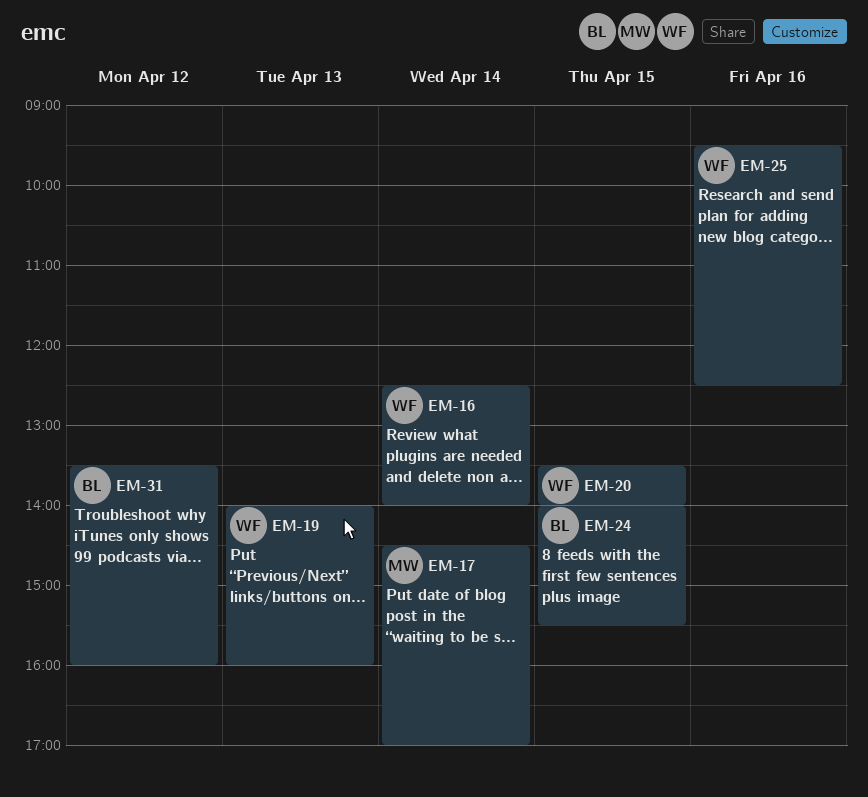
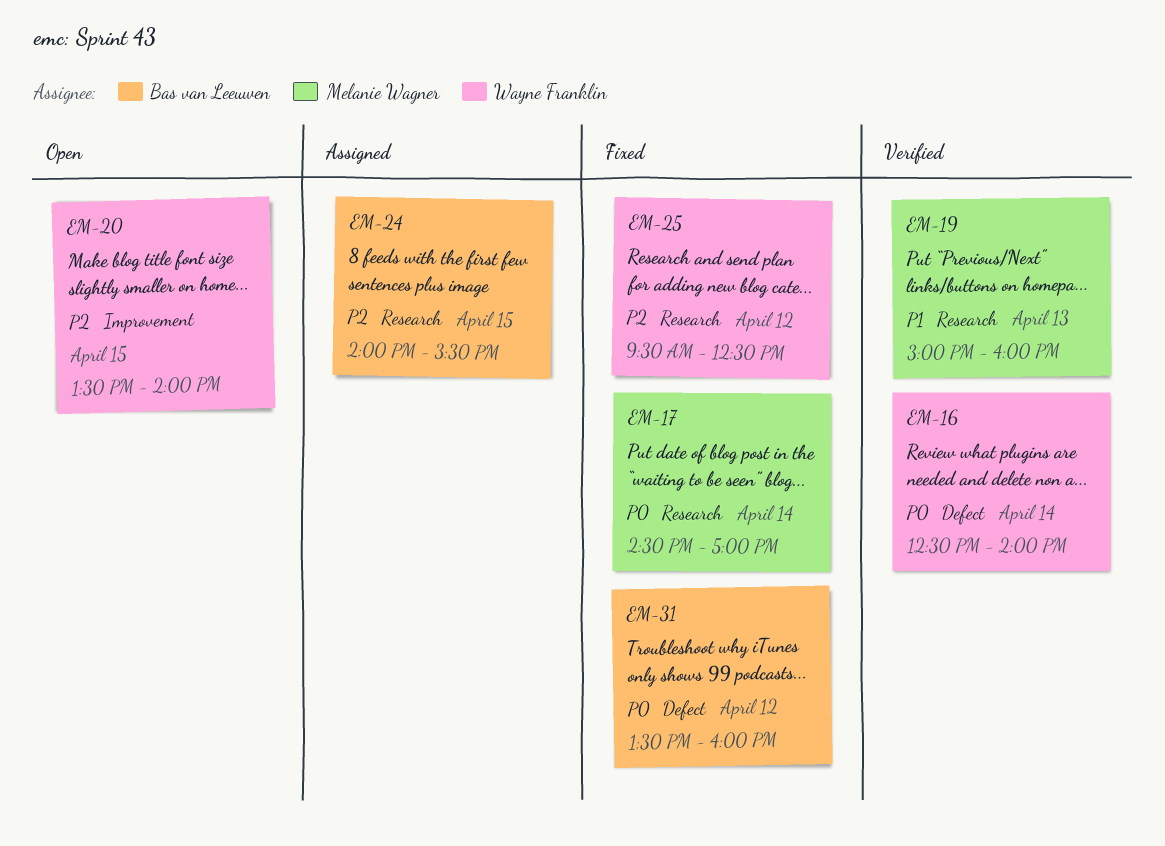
EM-19, owner: Wayne Franklin -> Melanie Wagner
EM-19, begins: 14:00 -> 15:00
EM-25, day: Apr 16 -> Apr 12

